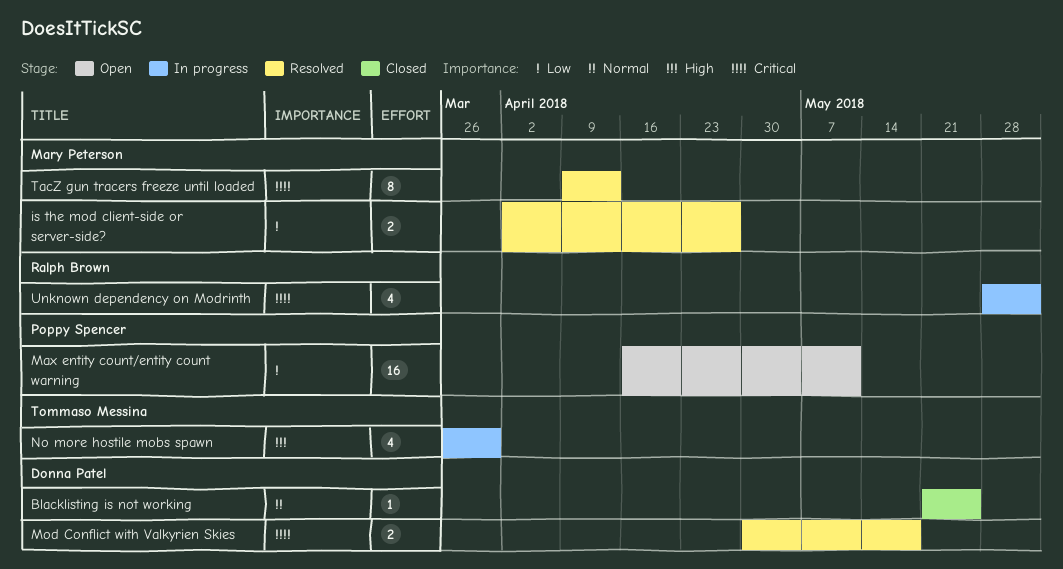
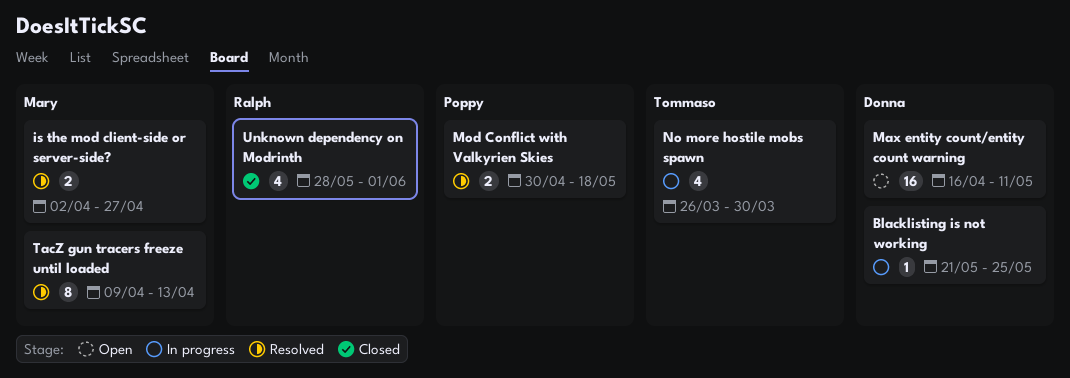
Blacklisting is not working, status: Closed -> In progress
Max entity count/entity count warning, owner: Poppy Spencer -> Donna Patel
Mod Conflict with Valkyrien Skies, owner: Donna Patel -> Poppy Spencer
Unknown dependency on Modrinth, status: In progress -> Closed

